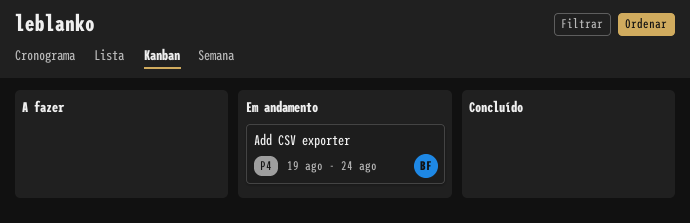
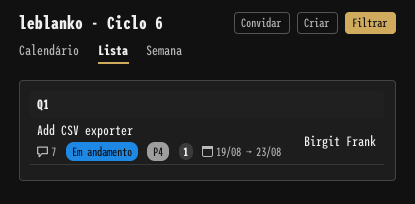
Add CSV exporter, due: Aug 24 -> Aug 23

